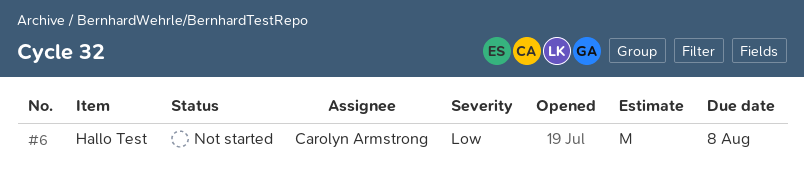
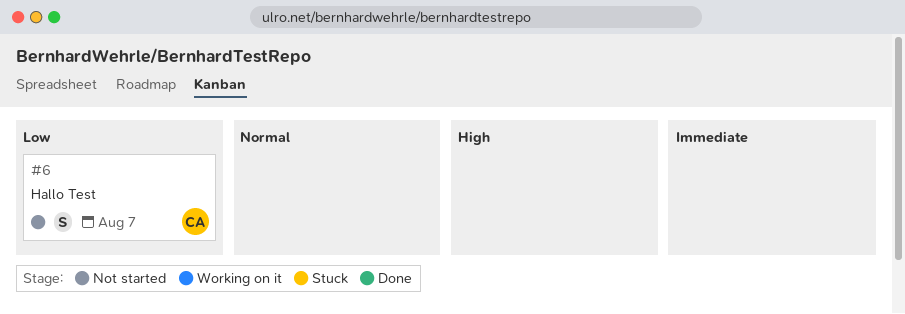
#6, estimate: M -> S
#6, due: Aug 8 -> Aug 7

